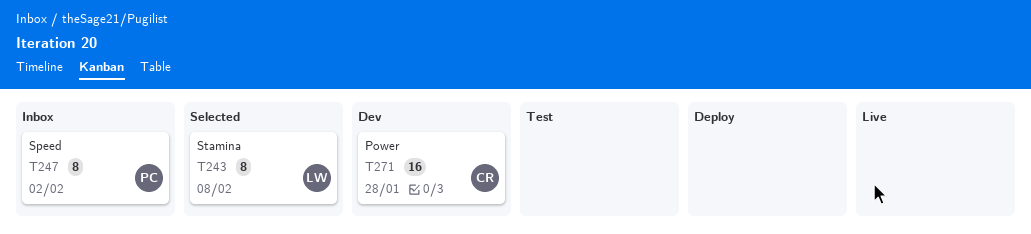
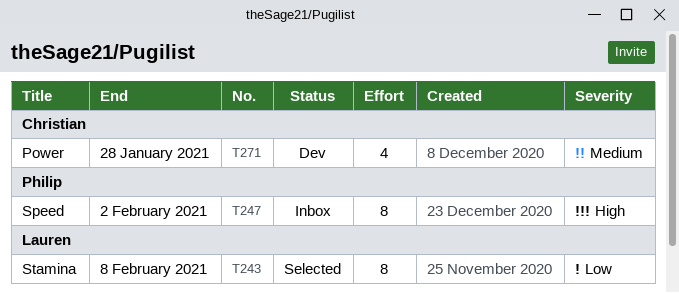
T271, estimate: 16 -> 4

